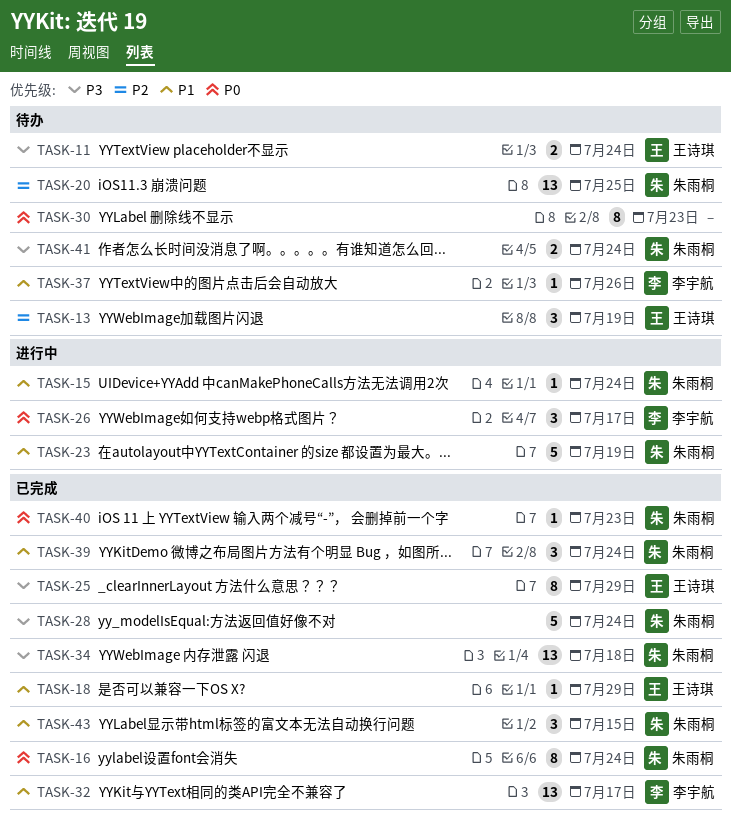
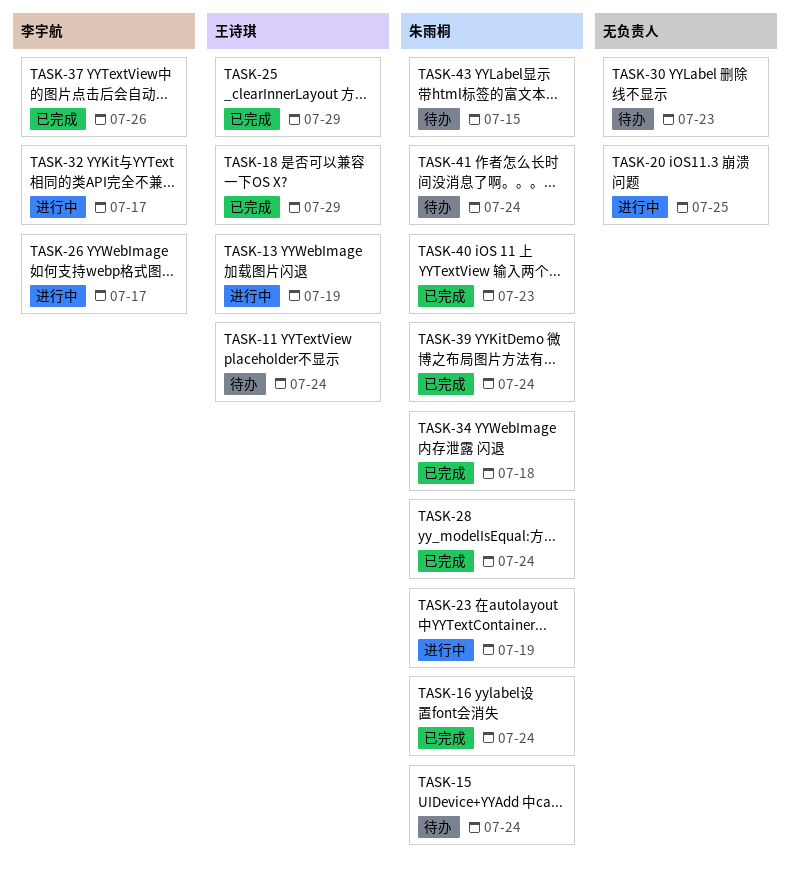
TASK-13, status: 待办 -> 进行中
TASK-15, status: 进行中 -> 待办
TASK-20, status: 待办 -> 进行中
TASK-20, owner: 朱雨桐 -> none
TASK-32, status: 已完成 -> 进行中
TASK-37, status: 待办 -> 已完成
TASK-43, status: 已完成 -> 待办

